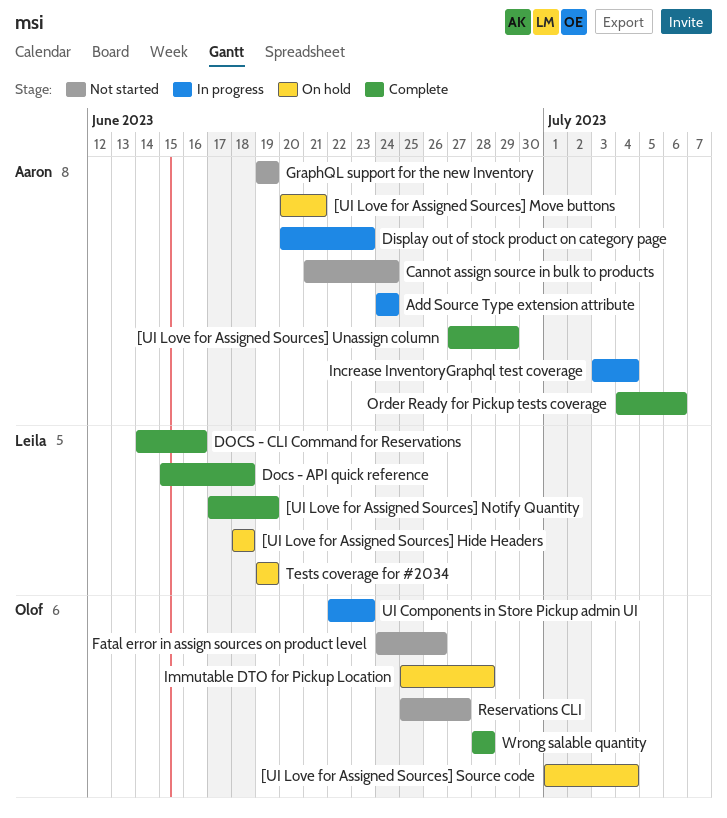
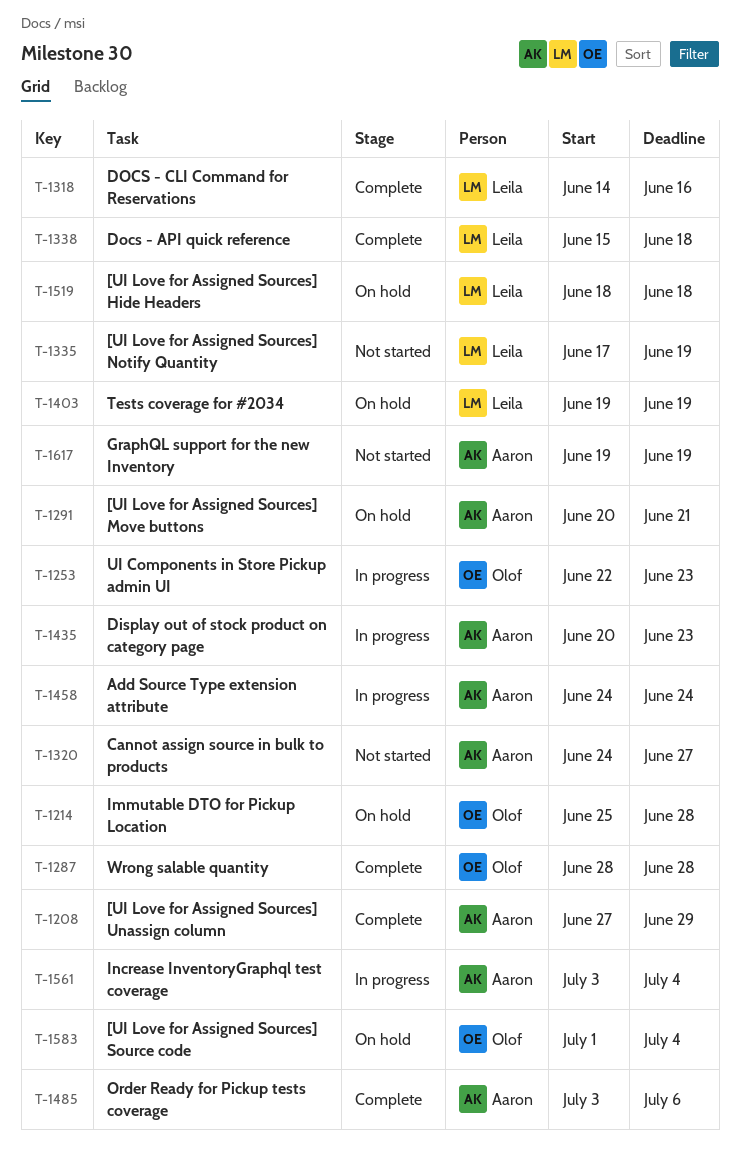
[UI Love for Assigned Sources] Notify Quantity, status: Complete -> Not started
Cannot assign source in bulk to products, start: Jun 21 -> Jun 24
Cannot assign source in bulk to products, due: Jun 24 -> Jun 27
Fatal error in assign sources on product level: present -> none
Order Ready for Pickup tests coverage, start: Jul 4 -> Jul 3
Reservations CLI: present -> none

